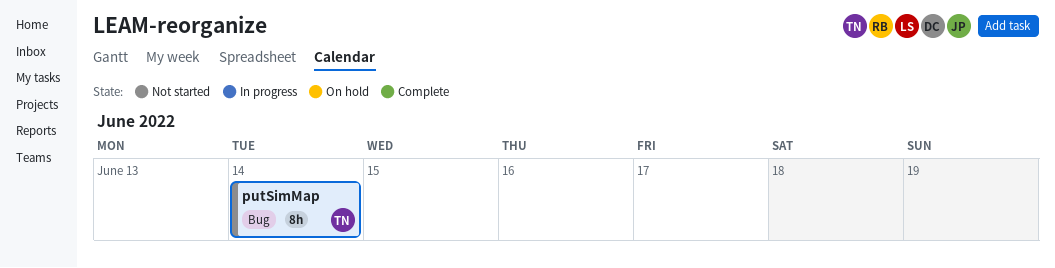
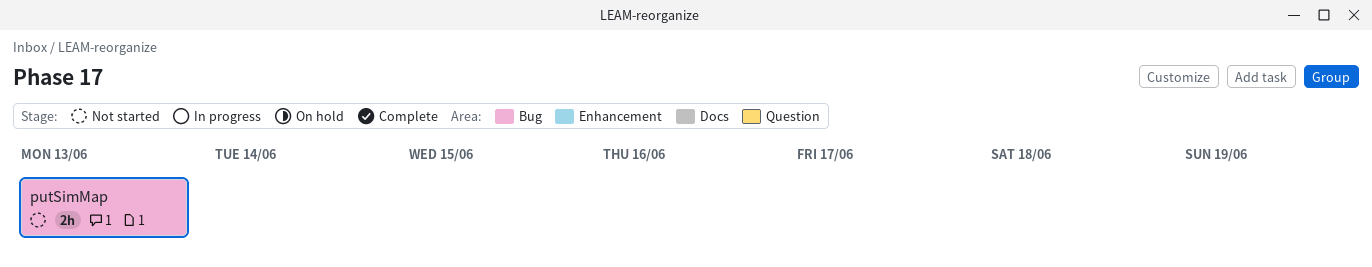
putSimMap, estimate: 8h -> 2h
putSimMap, due: Jun 14 -> Jun 13

